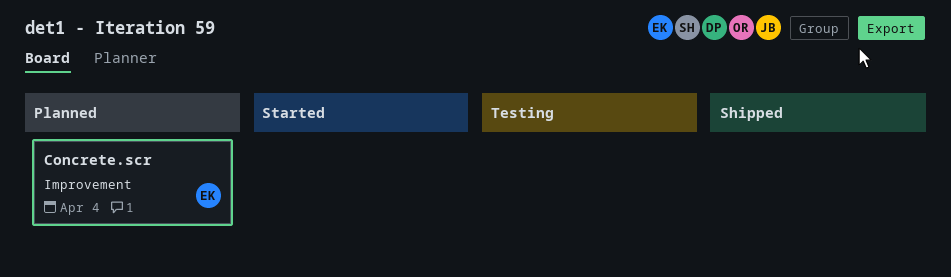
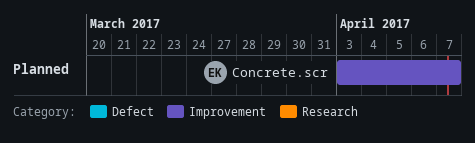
Concrete.scr, due: Apr 4 -> Apr 7

